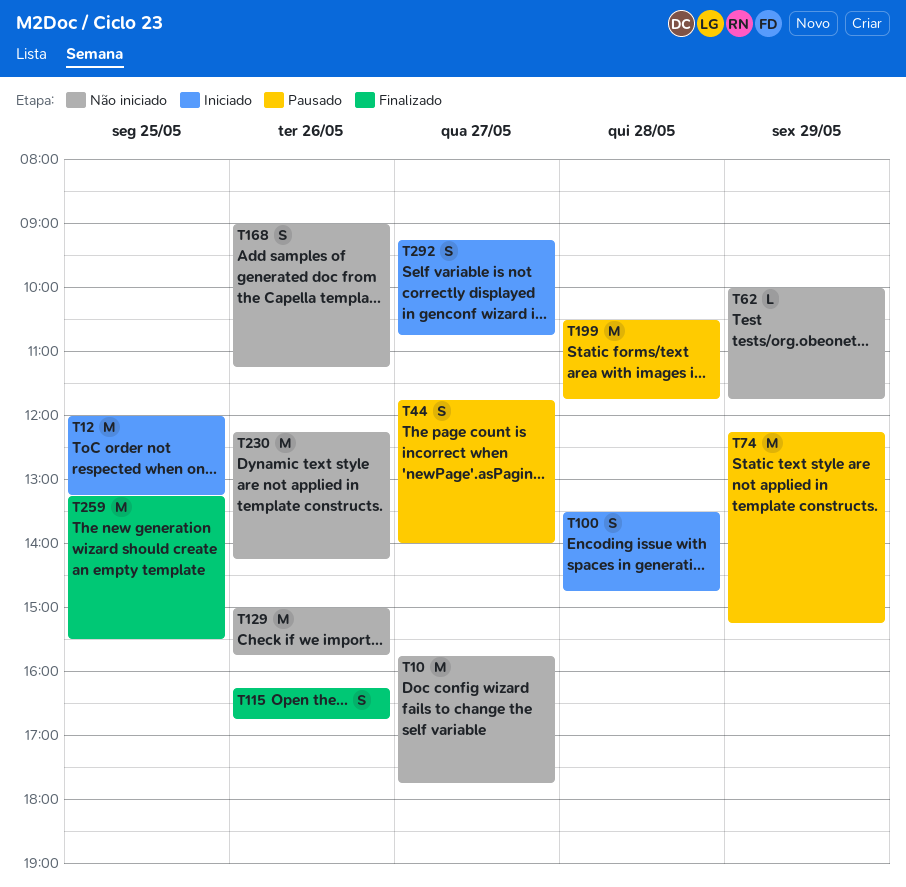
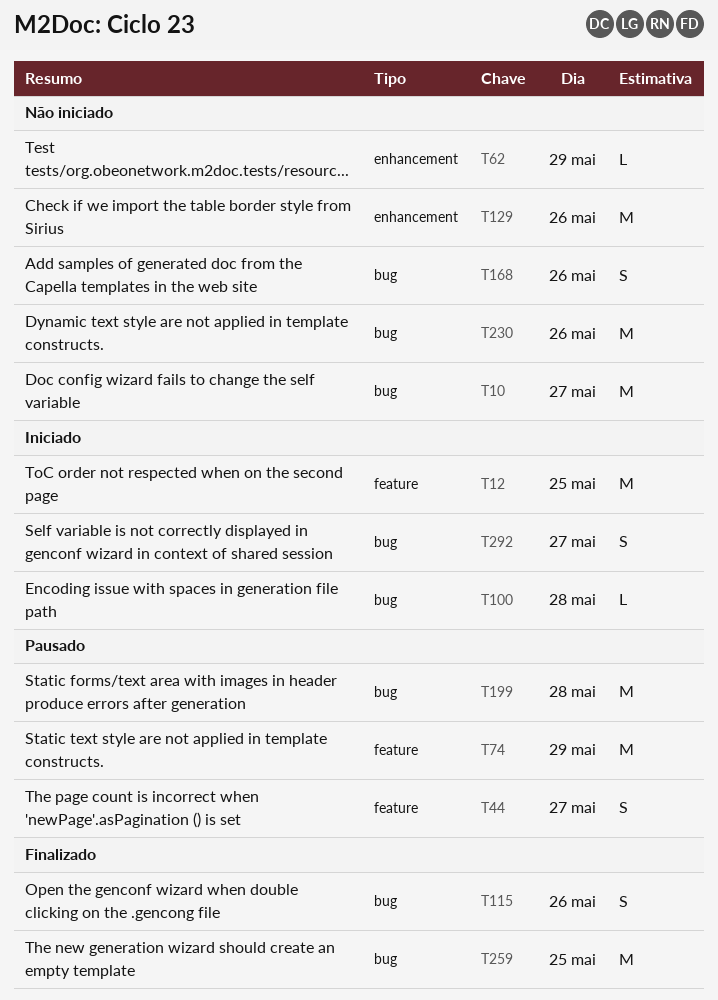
T100, estimate: S -> L

